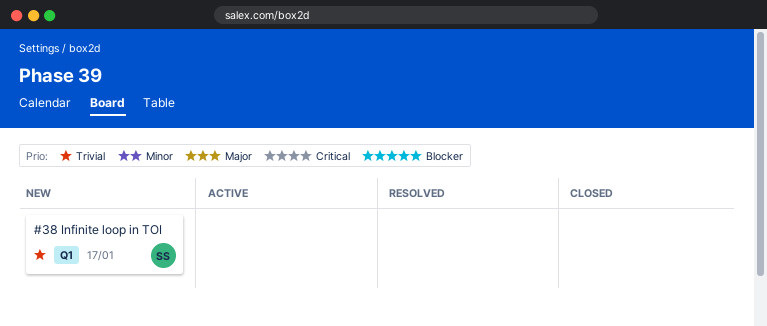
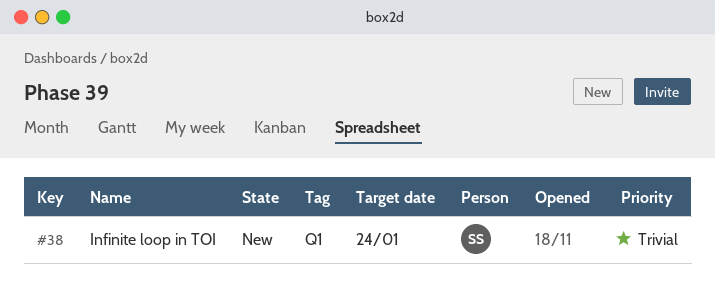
#38, due: Jan 17 -> Jan 24

